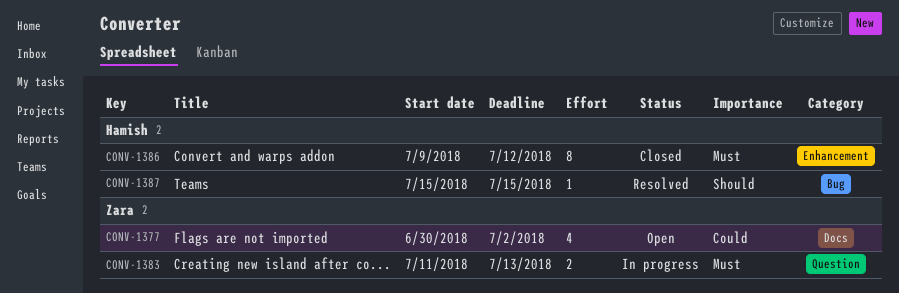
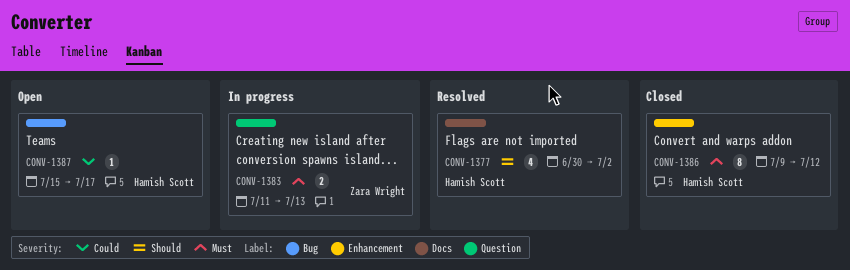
CONV-1377, status: Open -> Resolved
CONV-1377, owner: Zara Wright -> Hamish Scott
CONV-1377, priority: Could -> Should
CONV-1387, status: Resolved -> Open
CONV-1387, priority: Should -> Could
CONV-1387, due: Jul 15 -> Jul 17

